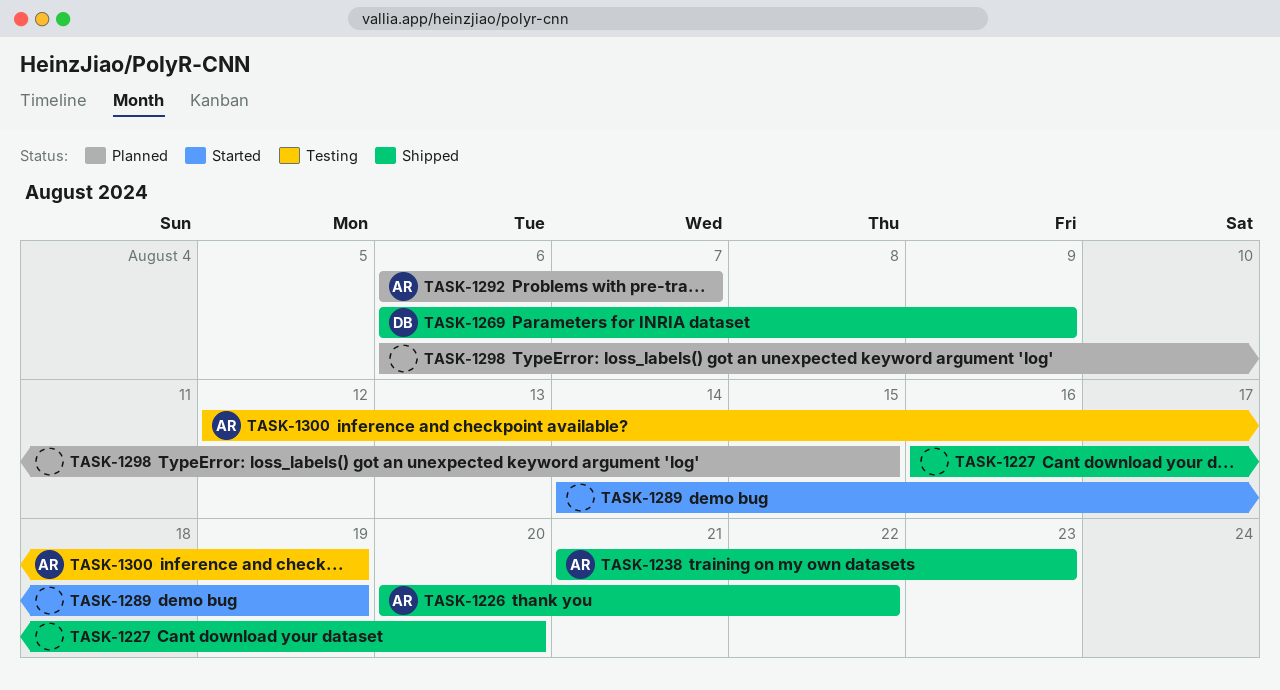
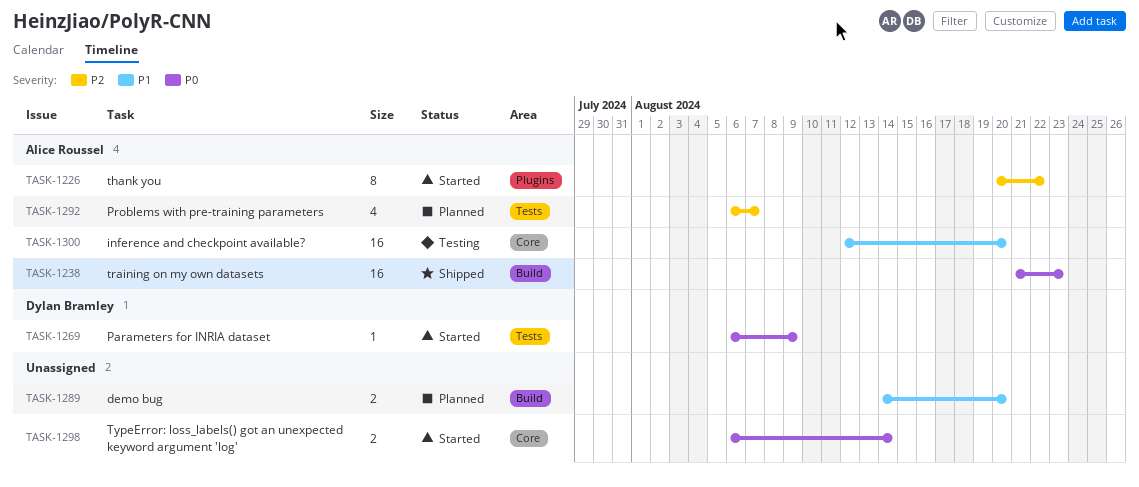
TASK-1226, status: Shipped -> Started
TASK-1227: present -> none
TASK-1269, status: Shipped -> Started
TASK-1289, status: Started -> Planned
TASK-1289, due: Aug 19 -> Aug 20
TASK-1298, status: Planned -> Started
TASK-1298, due: Aug 15 -> Aug 14
TASK-1300, due: Aug 19 -> Aug 20

